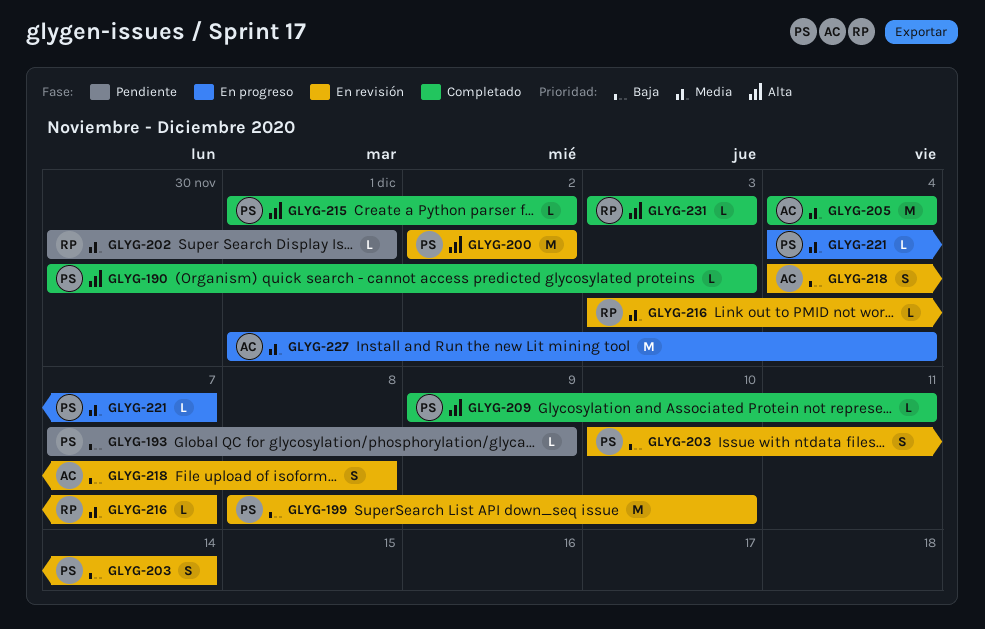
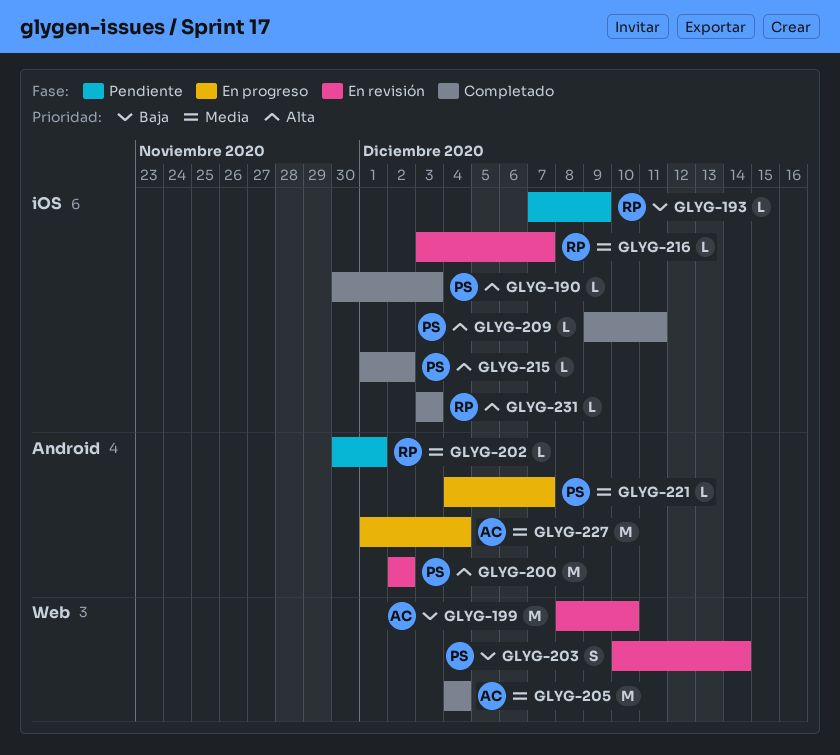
GLYG-193, owner: PS -> RP
GLYG-199, owner: PS -> AC
GLYG-218: present -> none

